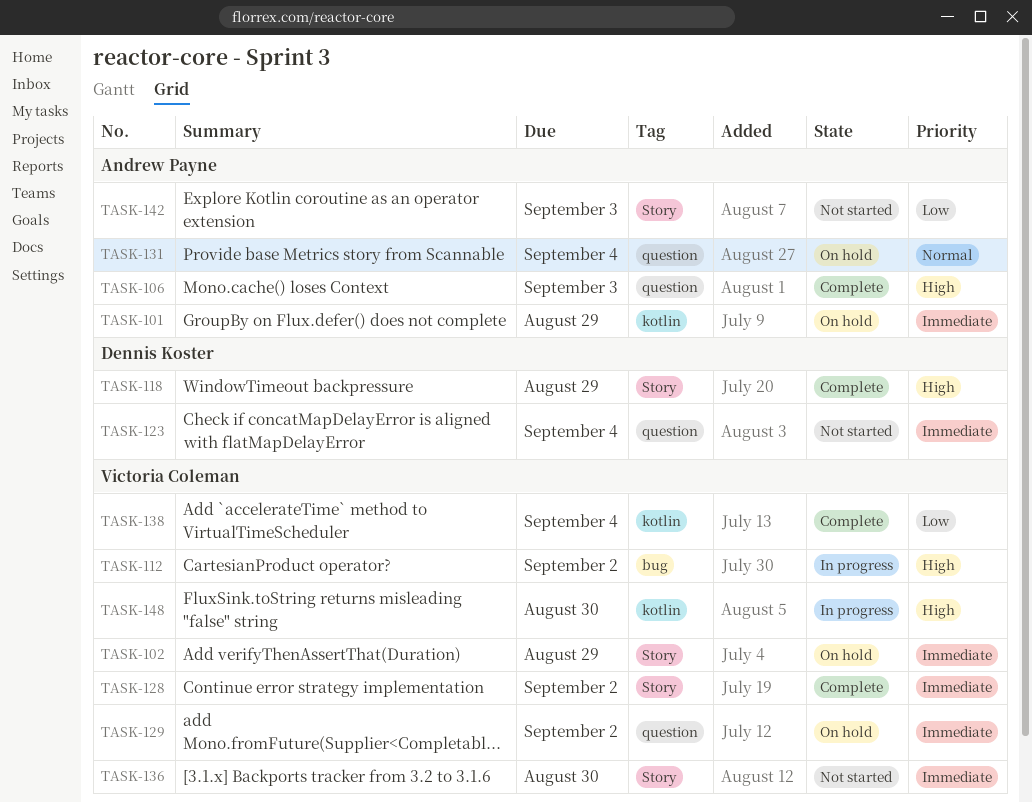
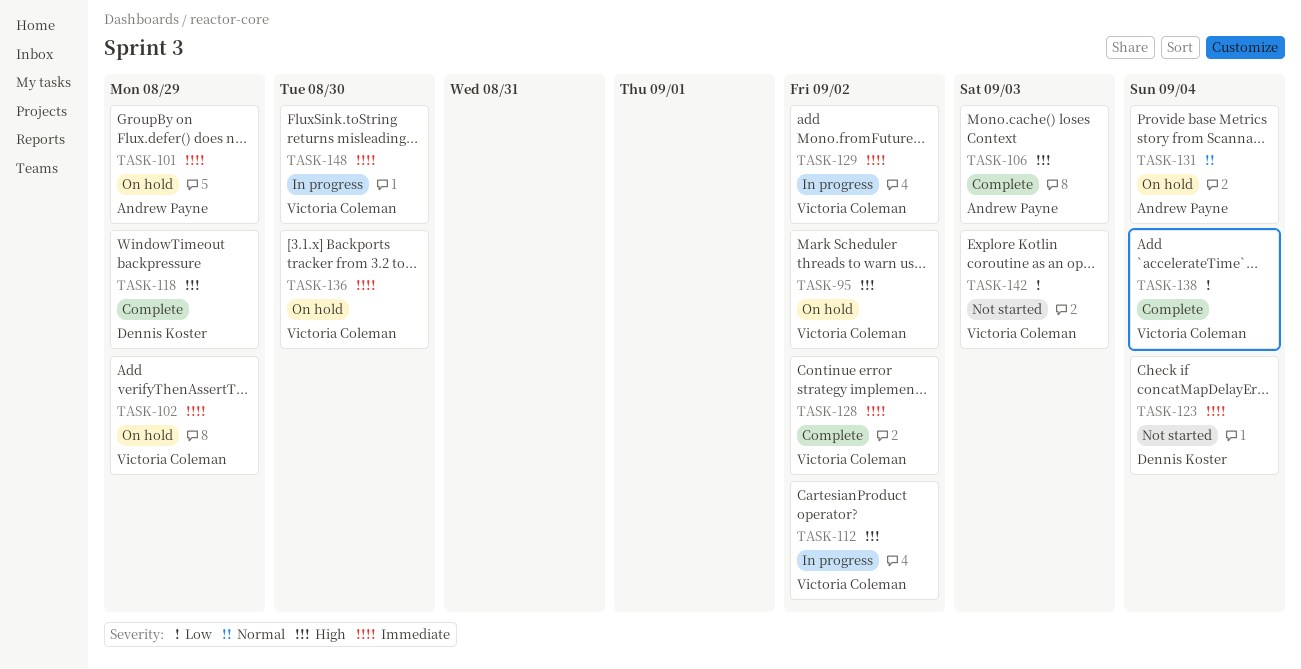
TASK-95: none -> present
TASK-129, status: On hold -> In progress
TASK-136, status: Not started -> On hold
TASK-142, owner: Andrew Payne -> Victoria Coleman
TASK-148, priority: High -> Immediate

